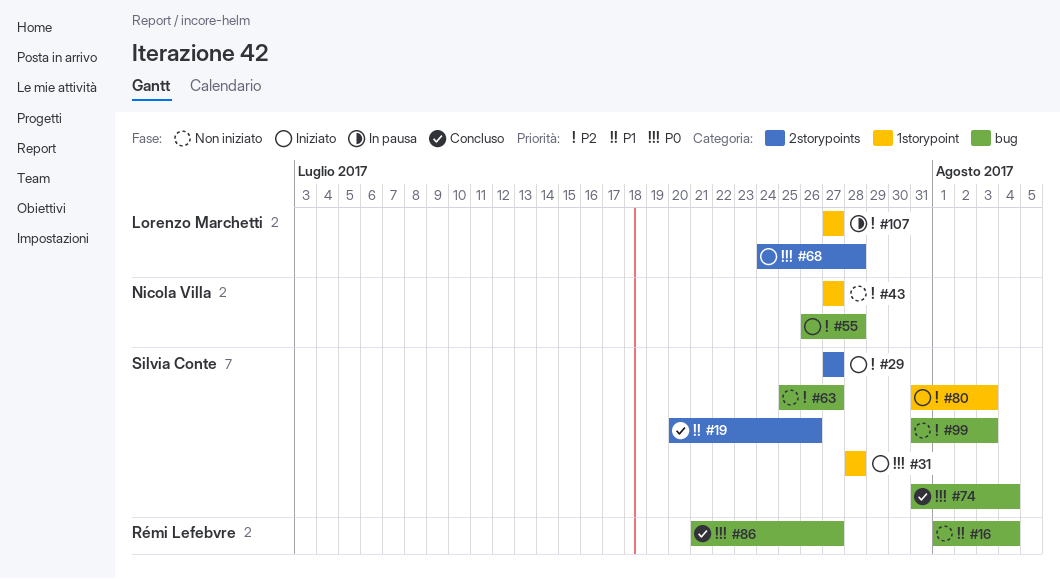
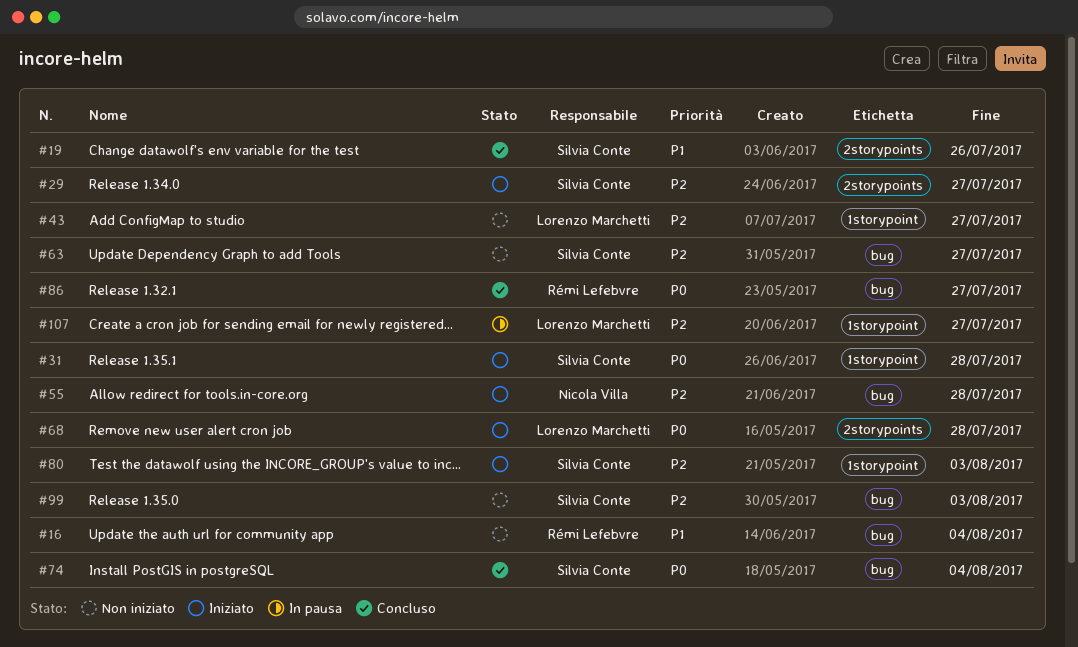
#43, owner: Nicola Villa -> Lorenzo Marchetti

